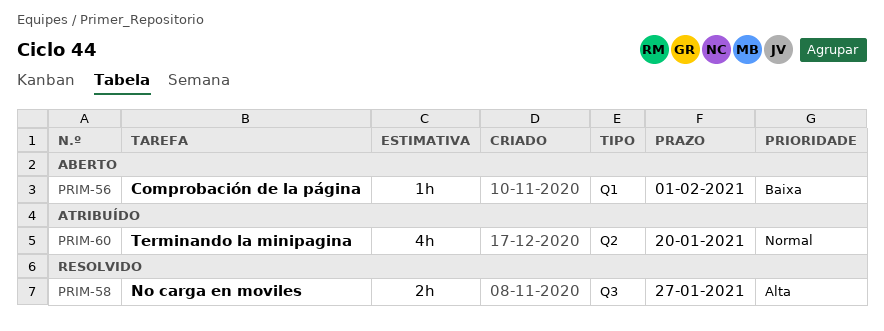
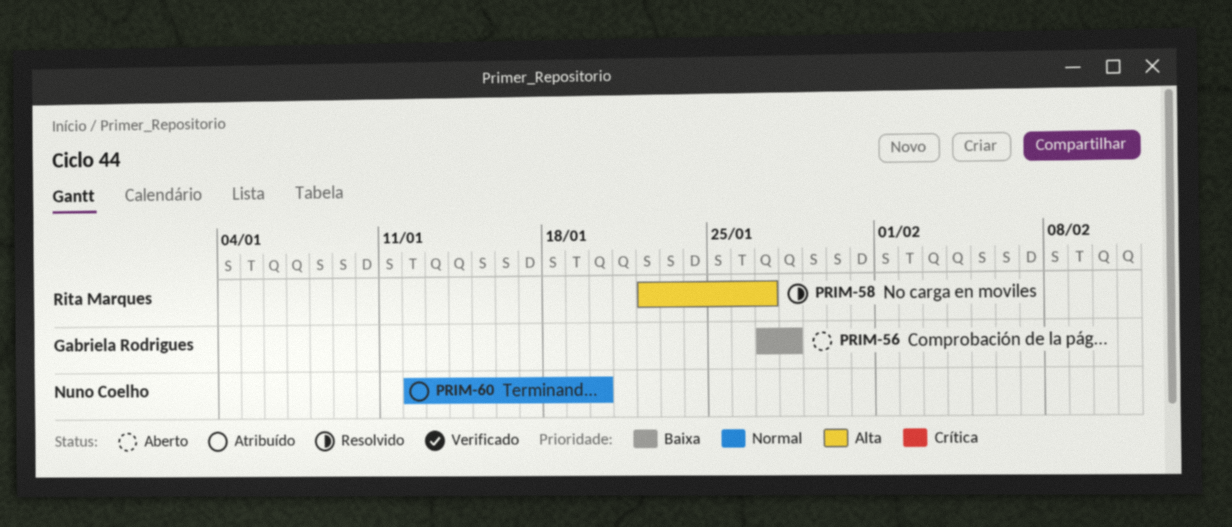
PRIM-56, due: Feb 1 -> Jan 28

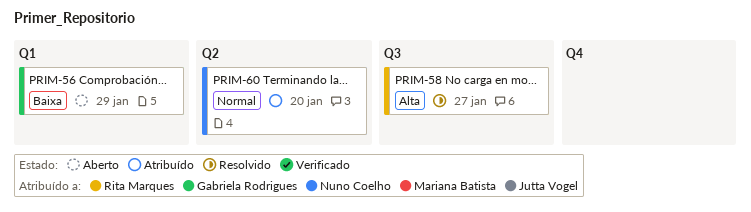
PRIM-56, due: Jan 28 -> Jan 29

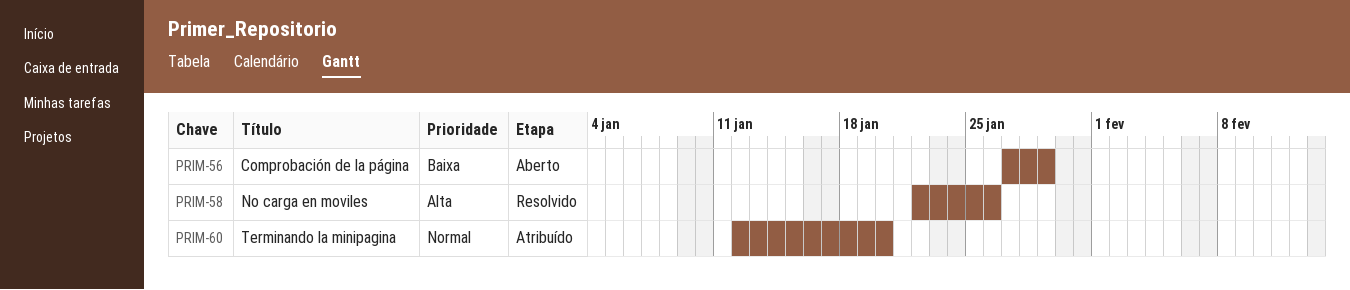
PRIM-58, due: Jan 27 -> Jan 26

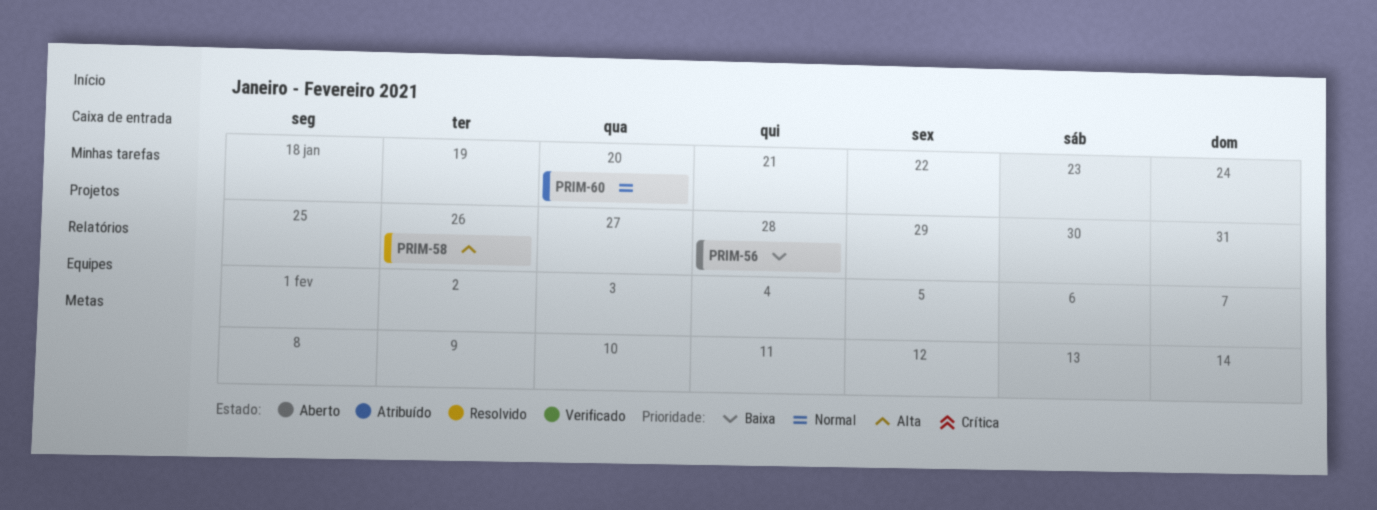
PRIM-56, due: Jan 29 -> Jan 28

